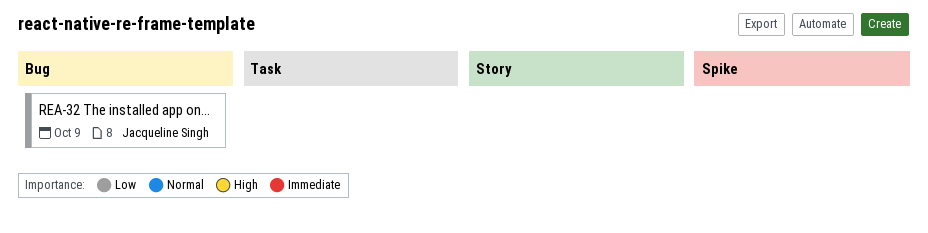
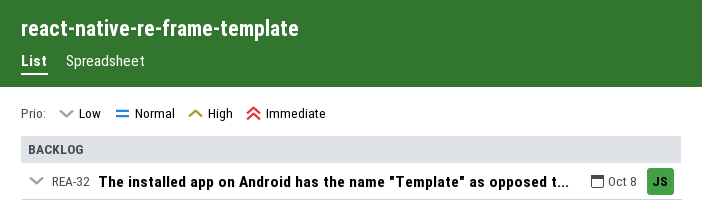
REA-32, due: Oct 9 -> Oct 8

